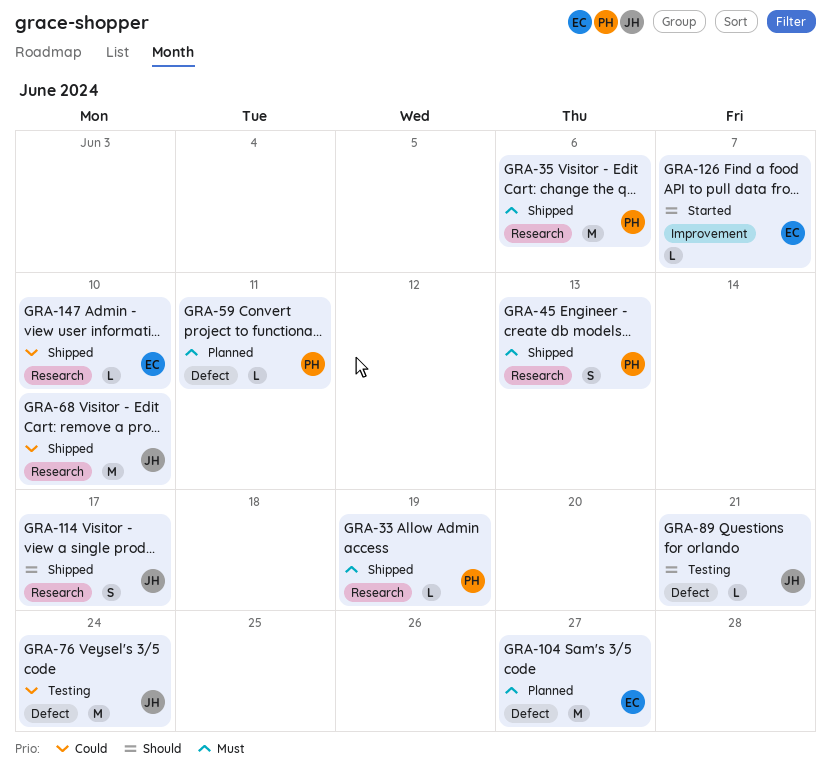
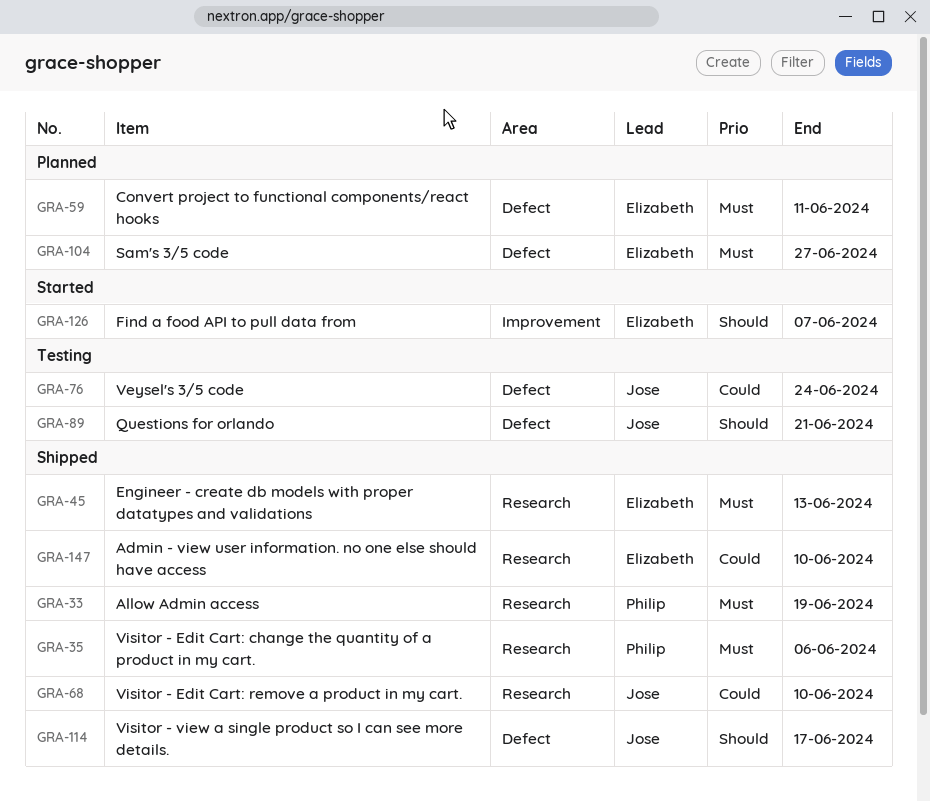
GRA-45, owner: Philip -> Elizabeth
GRA-59, owner: Philip -> Elizabeth
GRA-114, label: Research -> Defect

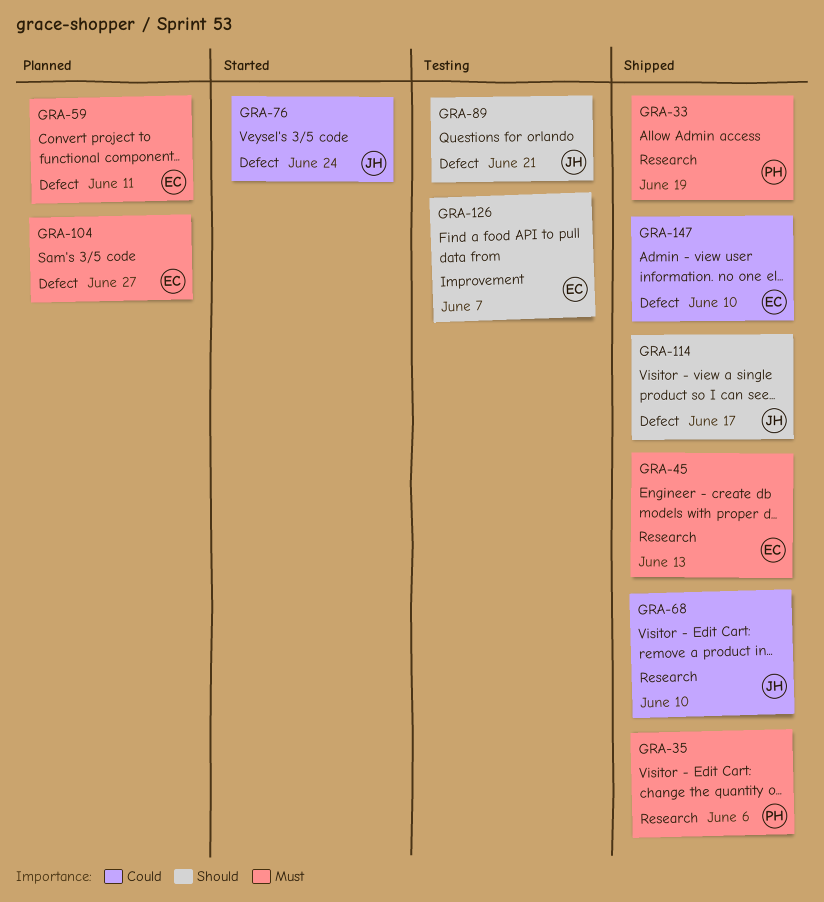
GRA-76, status: Testing -> Started
GRA-126, status: Started -> Testing
GRA-147, label: Research -> Defect

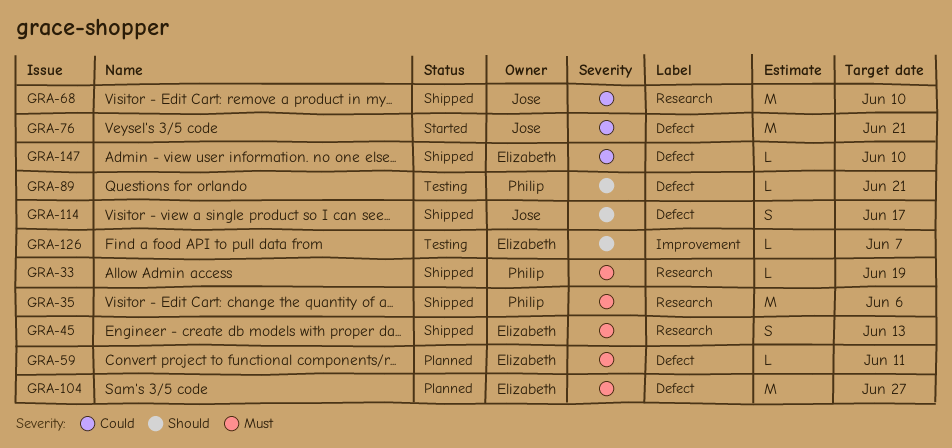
GRA-76, due: Jun 24 -> Jun 21
GRA-89, owner: Jose -> Philip

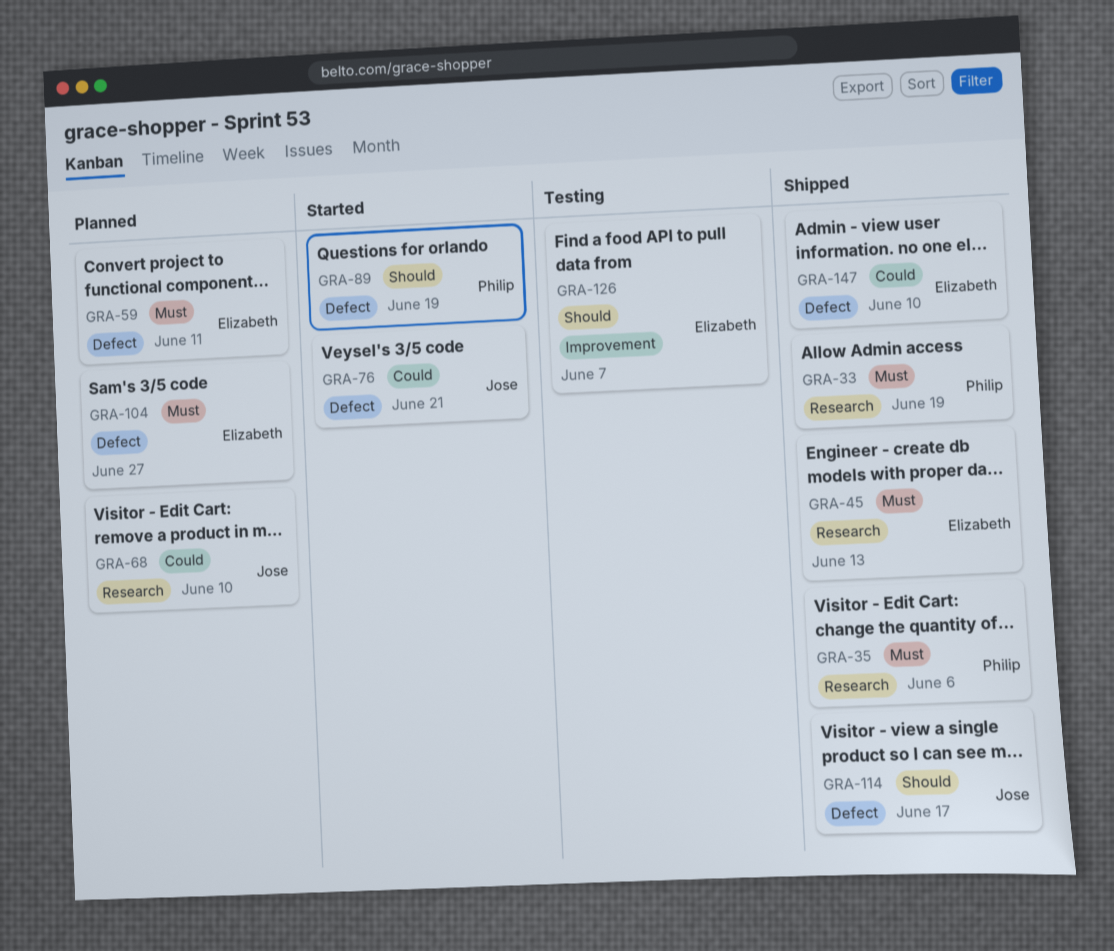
GRA-68, status: Shipped -> Planned
GRA-89, status: Testing -> Started
GRA-89, due: Jun 21 -> Jun 19

